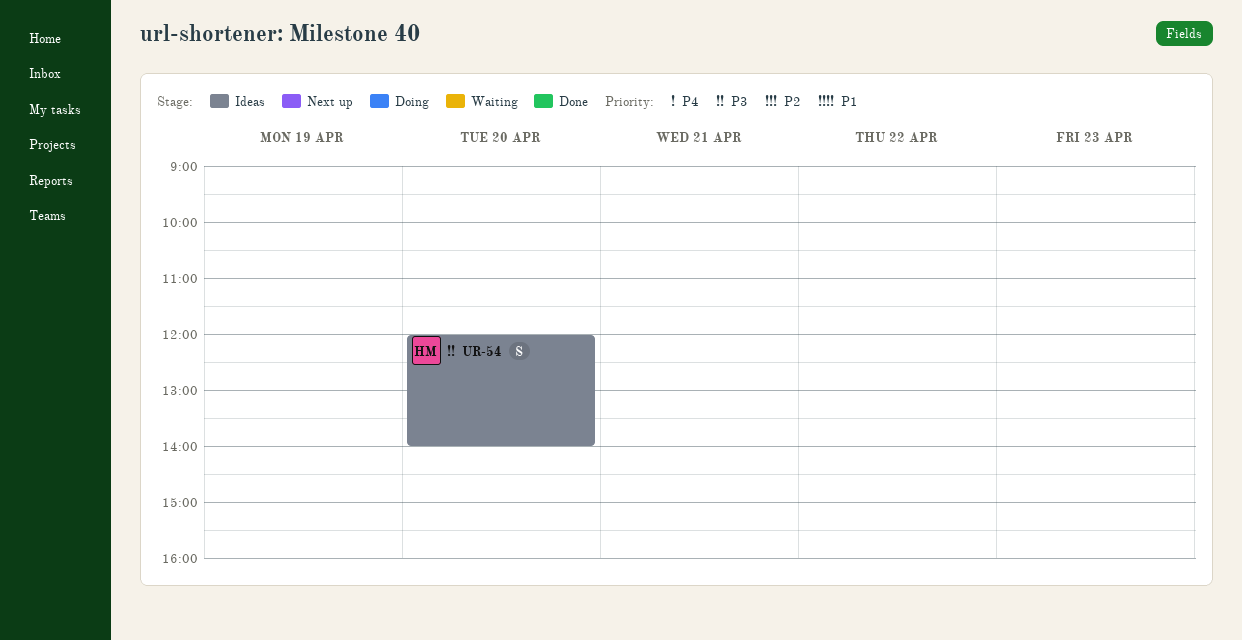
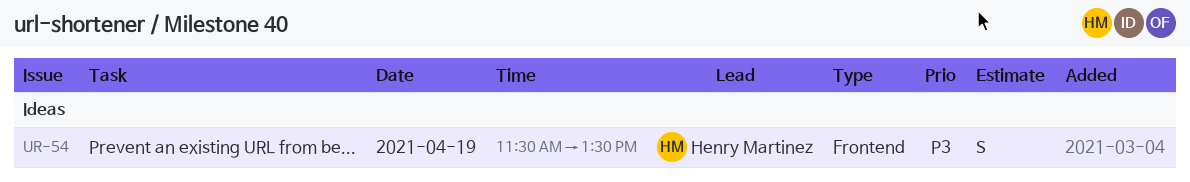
UR-54, day: Apr 20 -> Apr 19
UR-54, begins: 12:00 -> 11:30
UR-54, ends: 14:00 -> 13:30

